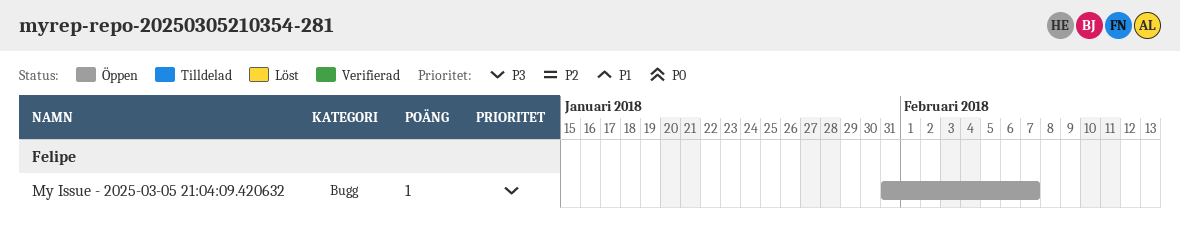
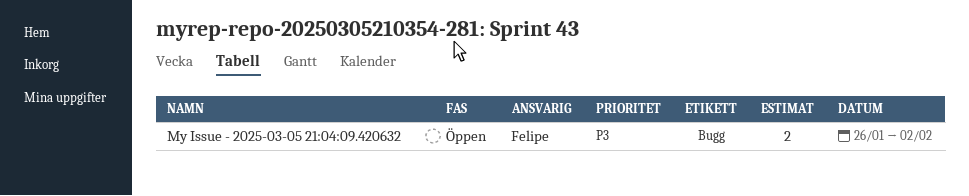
My Issue - 2025-03-05 21:04:09.420632, estimate: 1 -> 2
My Issue - 2025-03-05 21:04:09.420632, start: Jan 31 -> Jan 26
My Issue - 2025-03-05 21:04:09.420632, due: Feb 7 -> Feb 2

